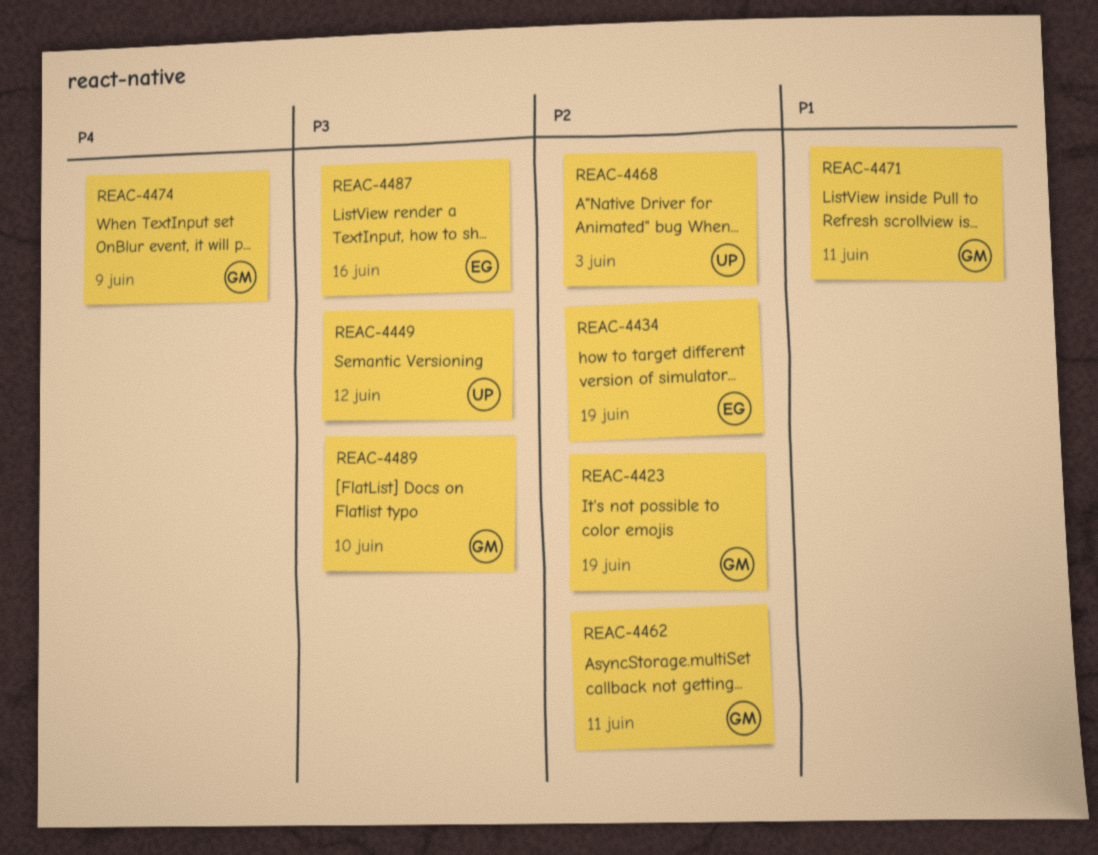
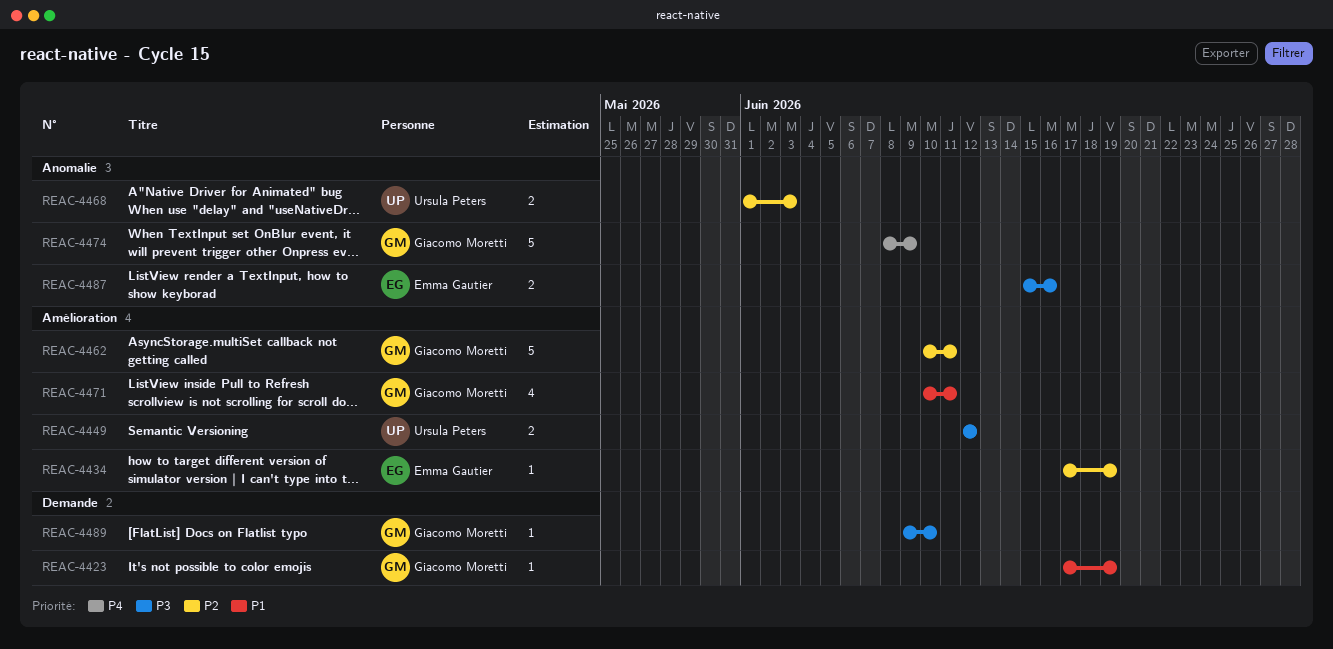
REAC-4423, priority: P2 -> P1

